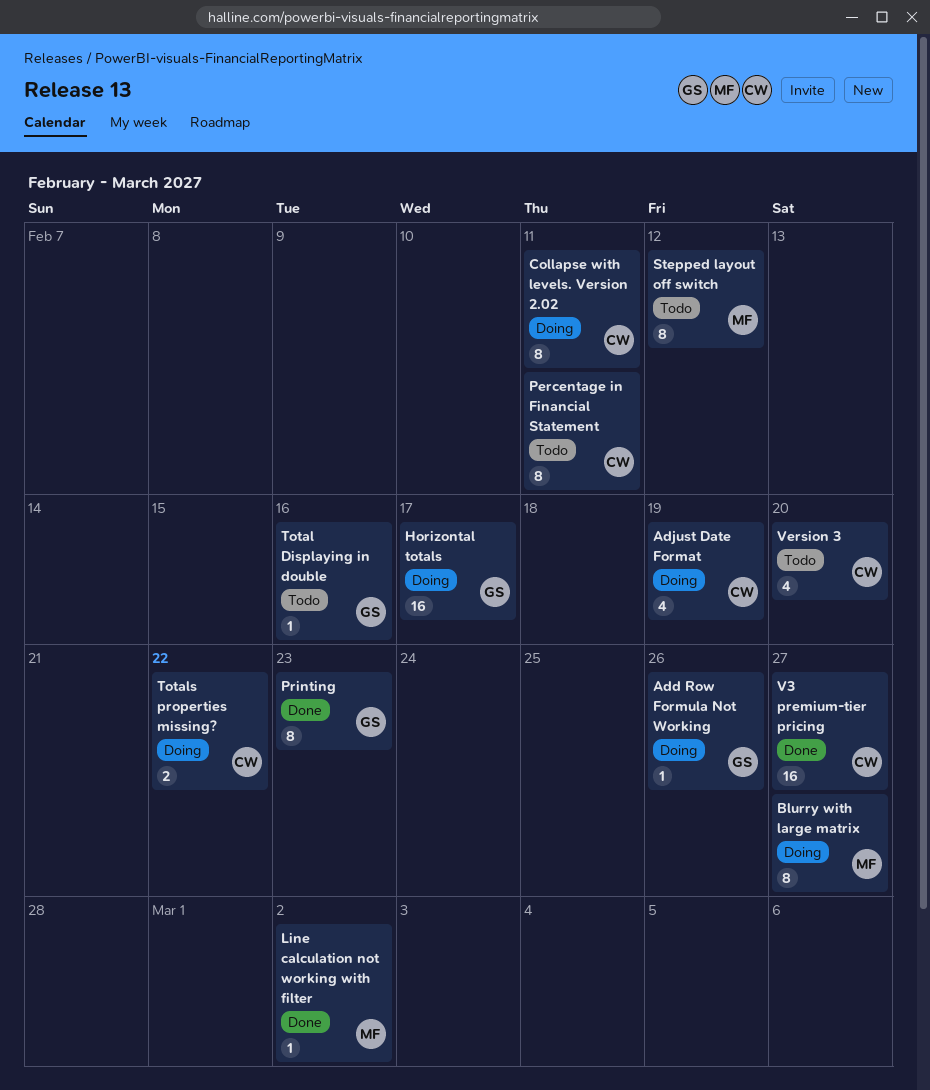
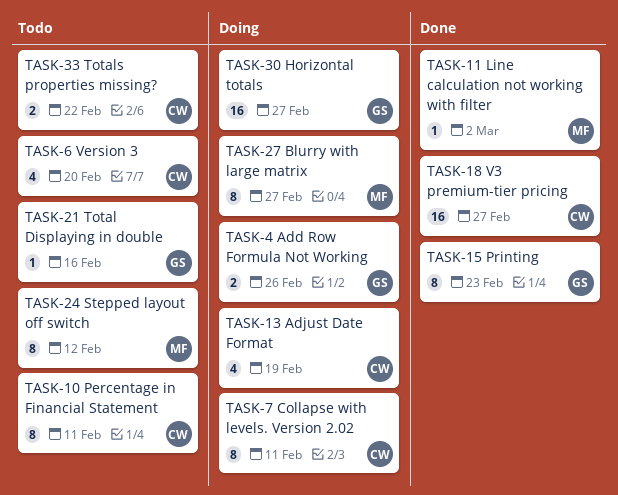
Add Row Formula Not Working, estimate: 1 -> 2
Horizontal totals, due: Feb 17 -> Feb 27
Totals properties missing?, status: Doing -> Todo

